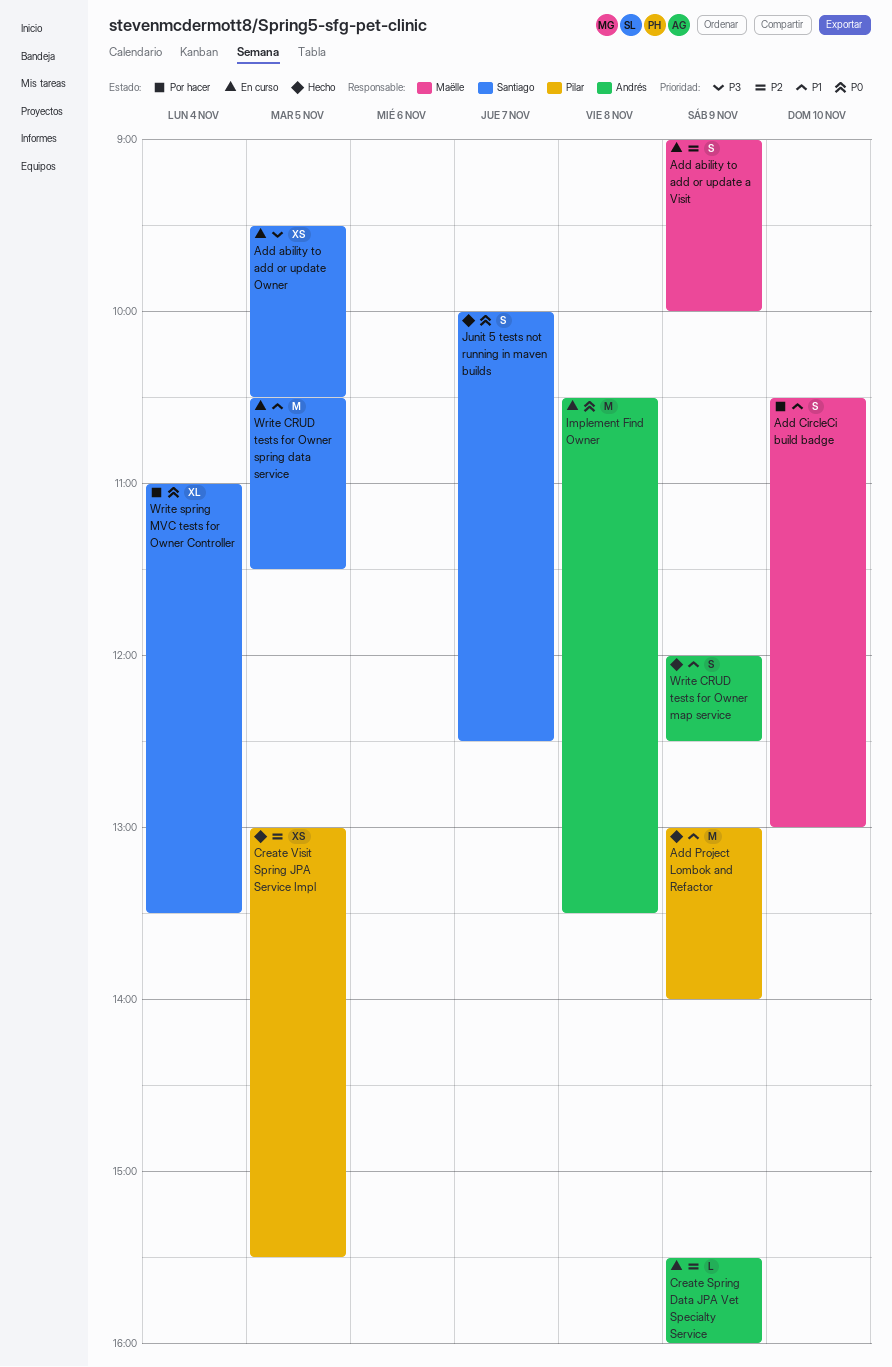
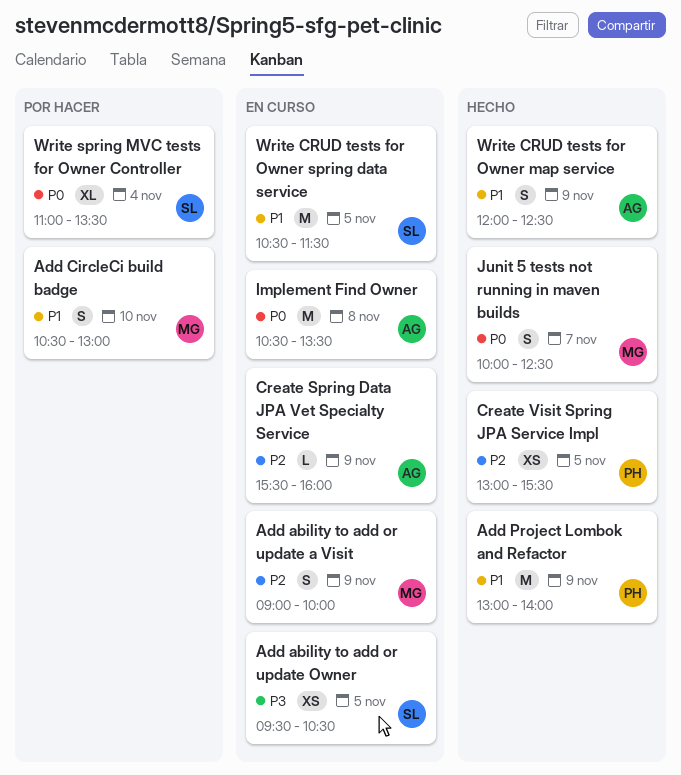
Junit 5 tests not running in maven builds, owner: Santiago -> Maëlle

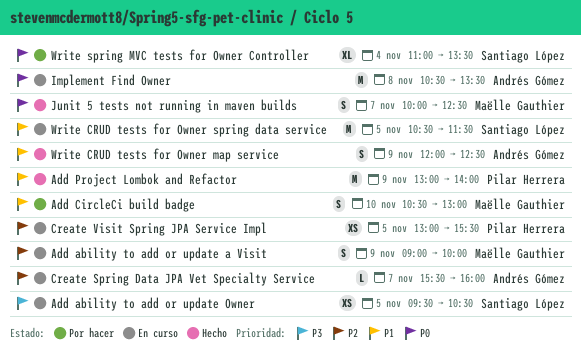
Create Spring Data JPA Vet Specialty Service, day: Nov 9 -> Nov 7
Create Visit Spring JPA Service Impl, status: Hecho -> En curso

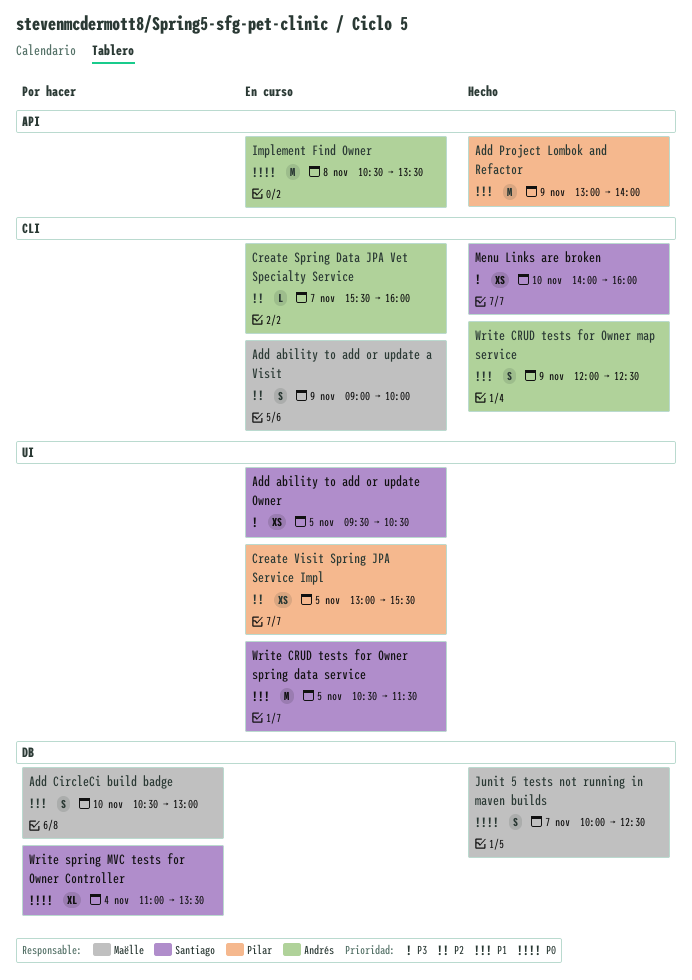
Menu Links are broken: none -> present

